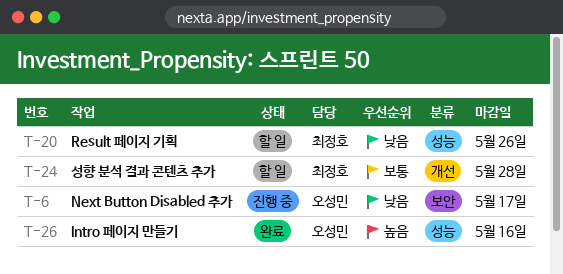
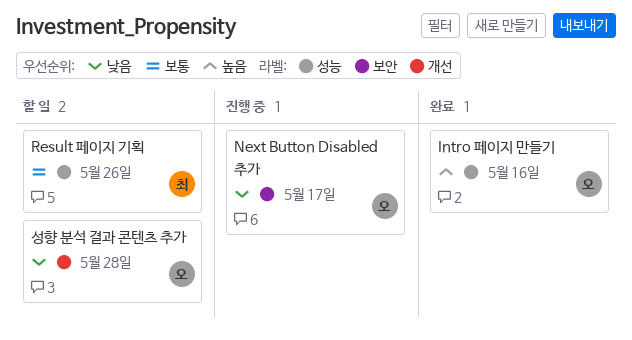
Result 페이지 기획, priority: 낮음 -> 보통
성향 분석 결과 콘텐츠 추가, owner: 최정호 -> 오성민
성향 분석 결과 콘텐츠 추가, priority: 보통 -> 낮음

